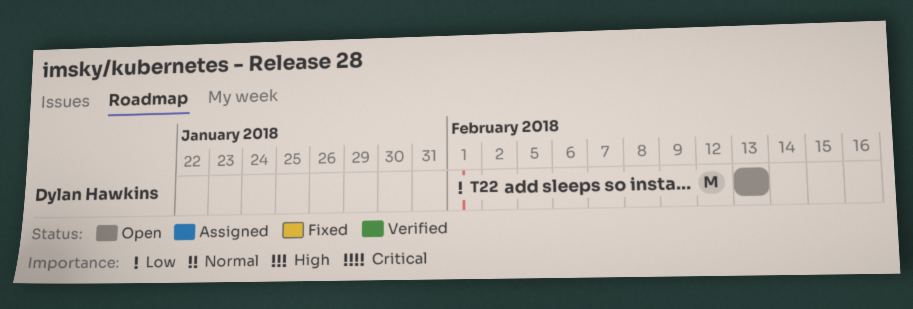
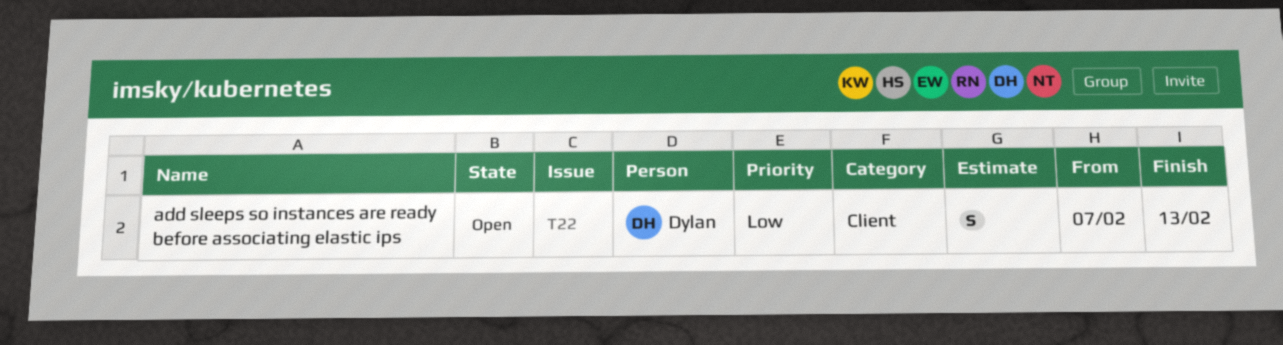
T22, estimate: M -> S
T22, start: Feb 13 -> Feb 7

